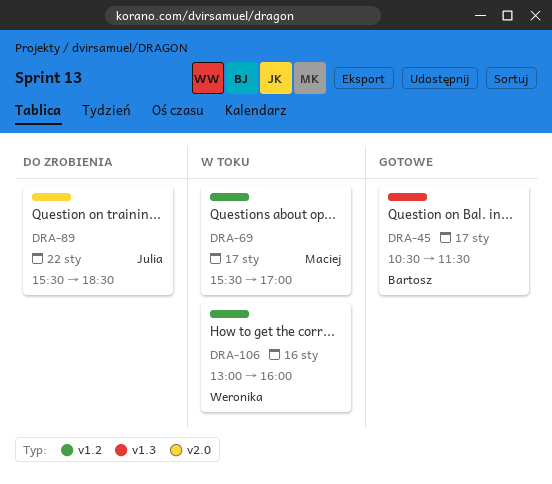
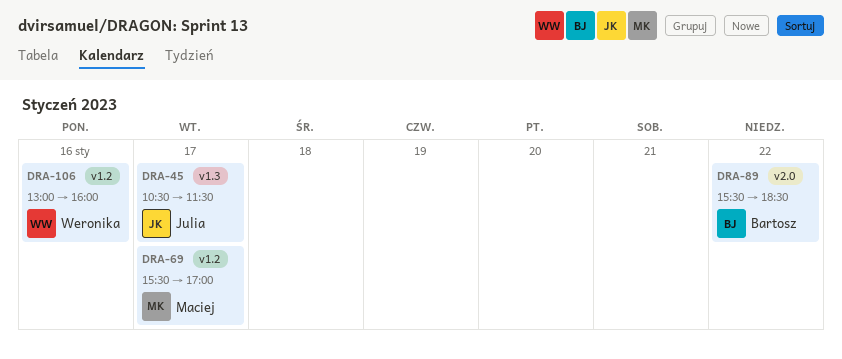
DRA-45, owner: Bartosz -> Julia
DRA-89, owner: Julia -> Bartosz

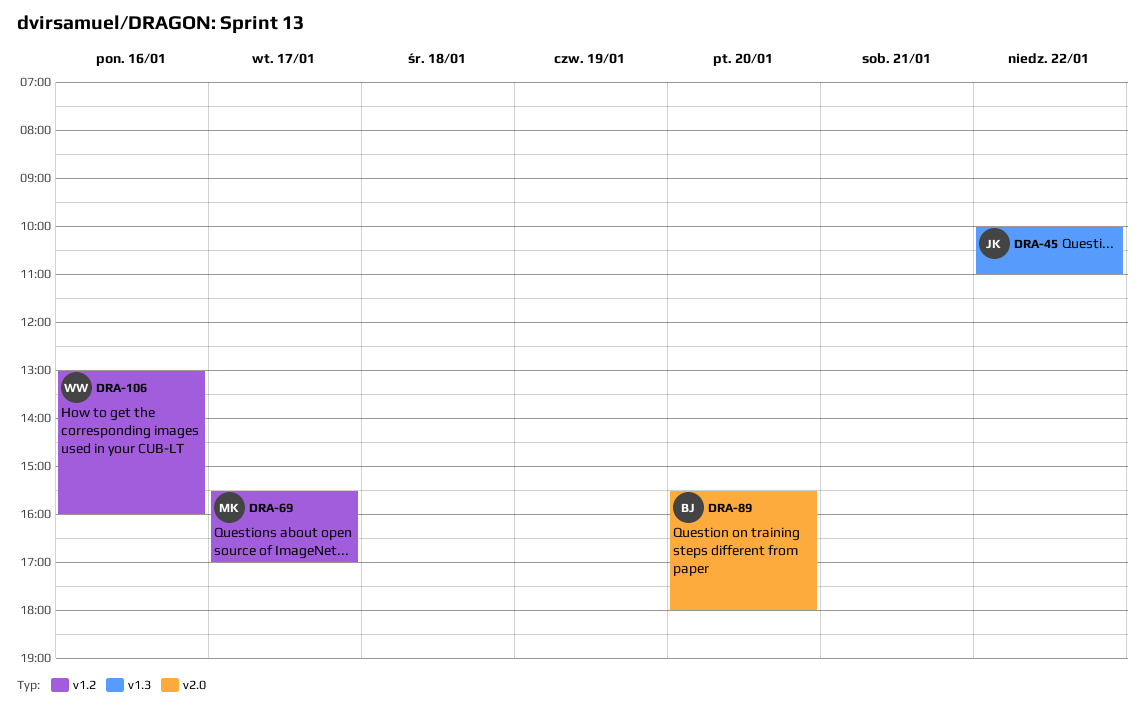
DRA-45, day: Jan 17 -> Jan 22
DRA-45, begins: 10:30 -> 10:00
DRA-45, ends: 11:30 -> 11:00
DRA-89, day: Jan 22 -> Jan 20
DRA-89, ends: 18:30 -> 18:00

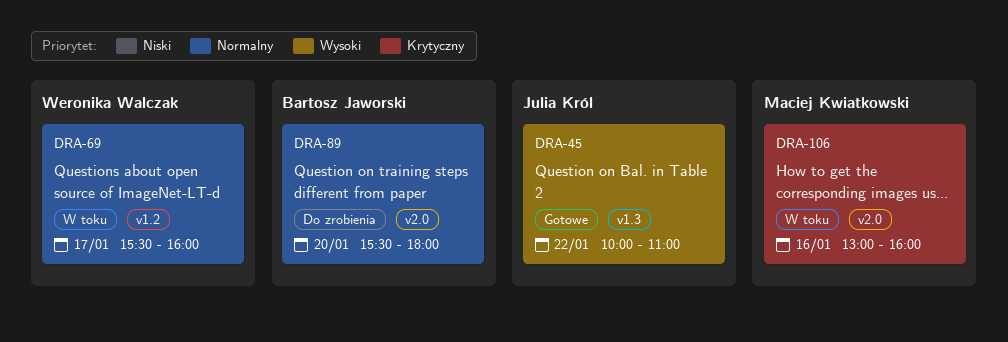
DRA-69, owner: Maciej Kwiatkowski -> Weronika Walczak
DRA-69, ends: 17:00 -> 16:00
DRA-106, owner: Weronika Walczak -> Maciej Kwiatkowski
DRA-106, label: v1.2 -> v2.0

